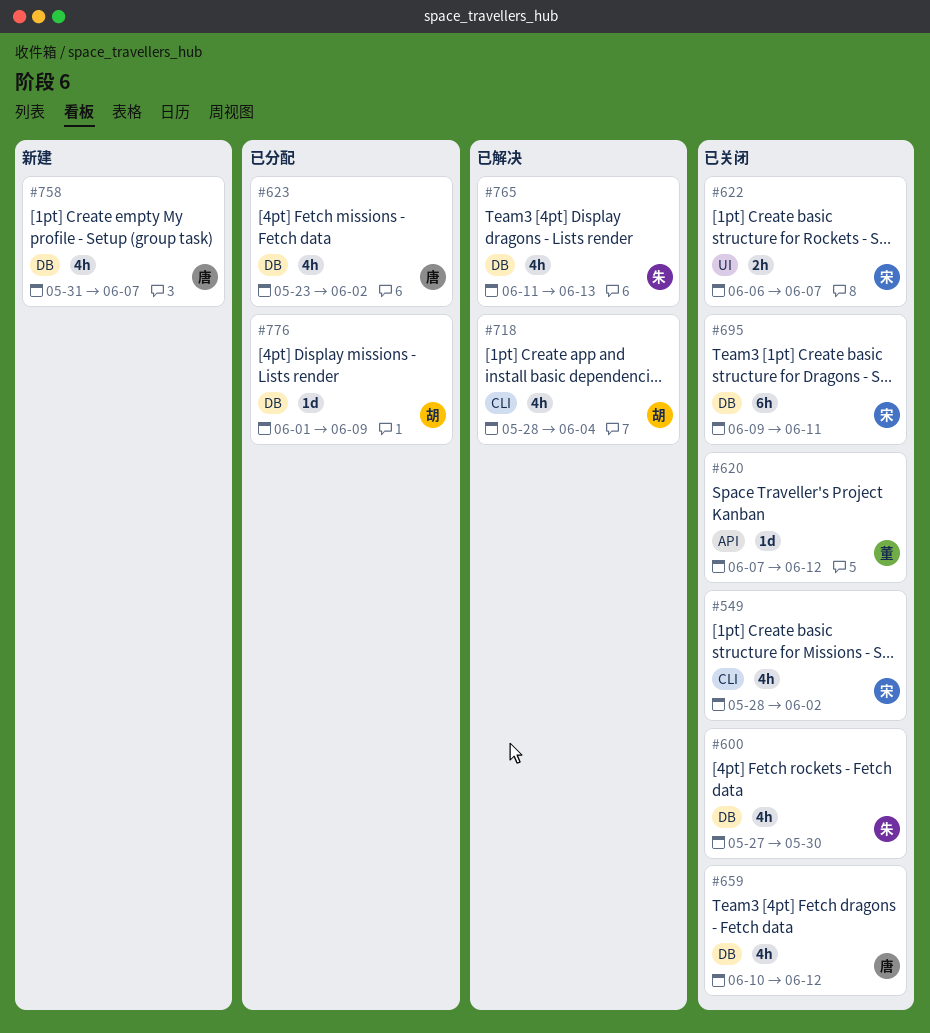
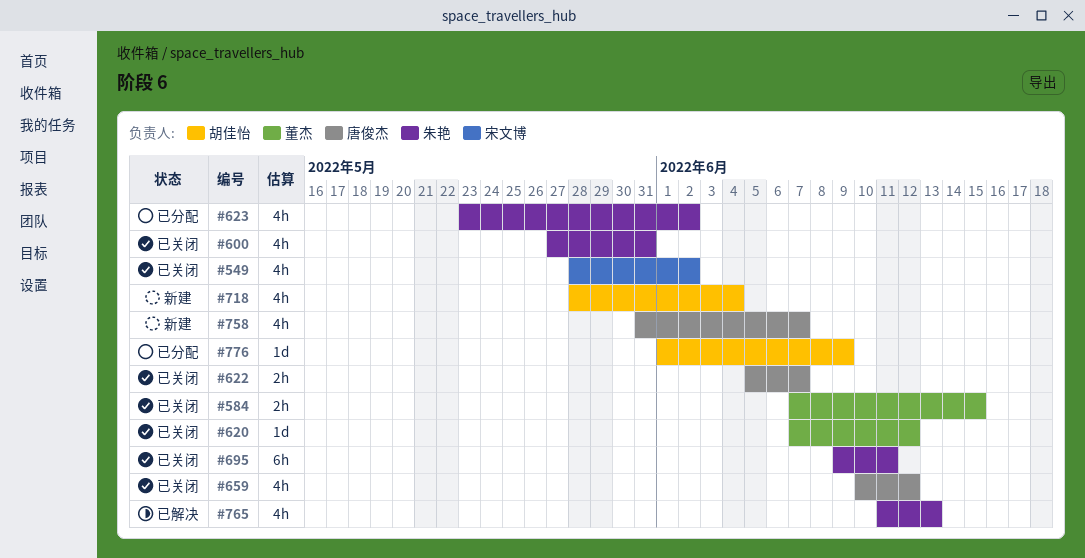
#584: none -> present
#600, due: May 30 -> May 31
#622, owner: 宋文博 -> 唐俊杰
#622, start: Jun 6 -> Jun 5
#623, owner: 唐俊杰 -> 朱艳
#695, owner: 宋文博 -> 朱艳
#718, status: 已解决 -> 新建

